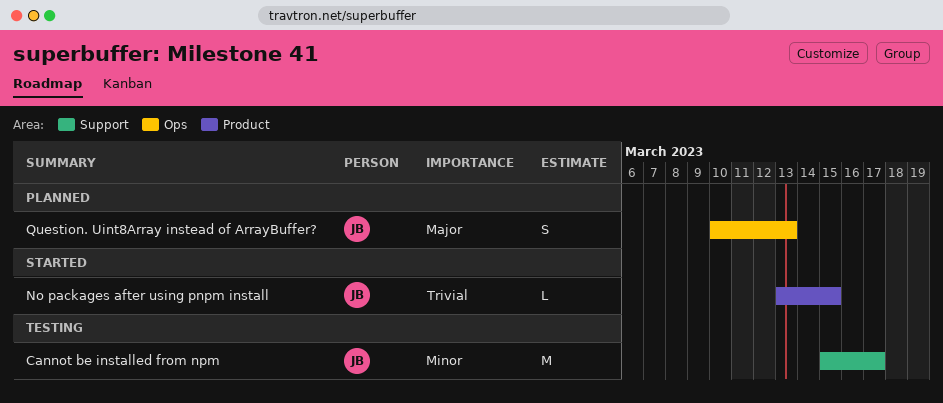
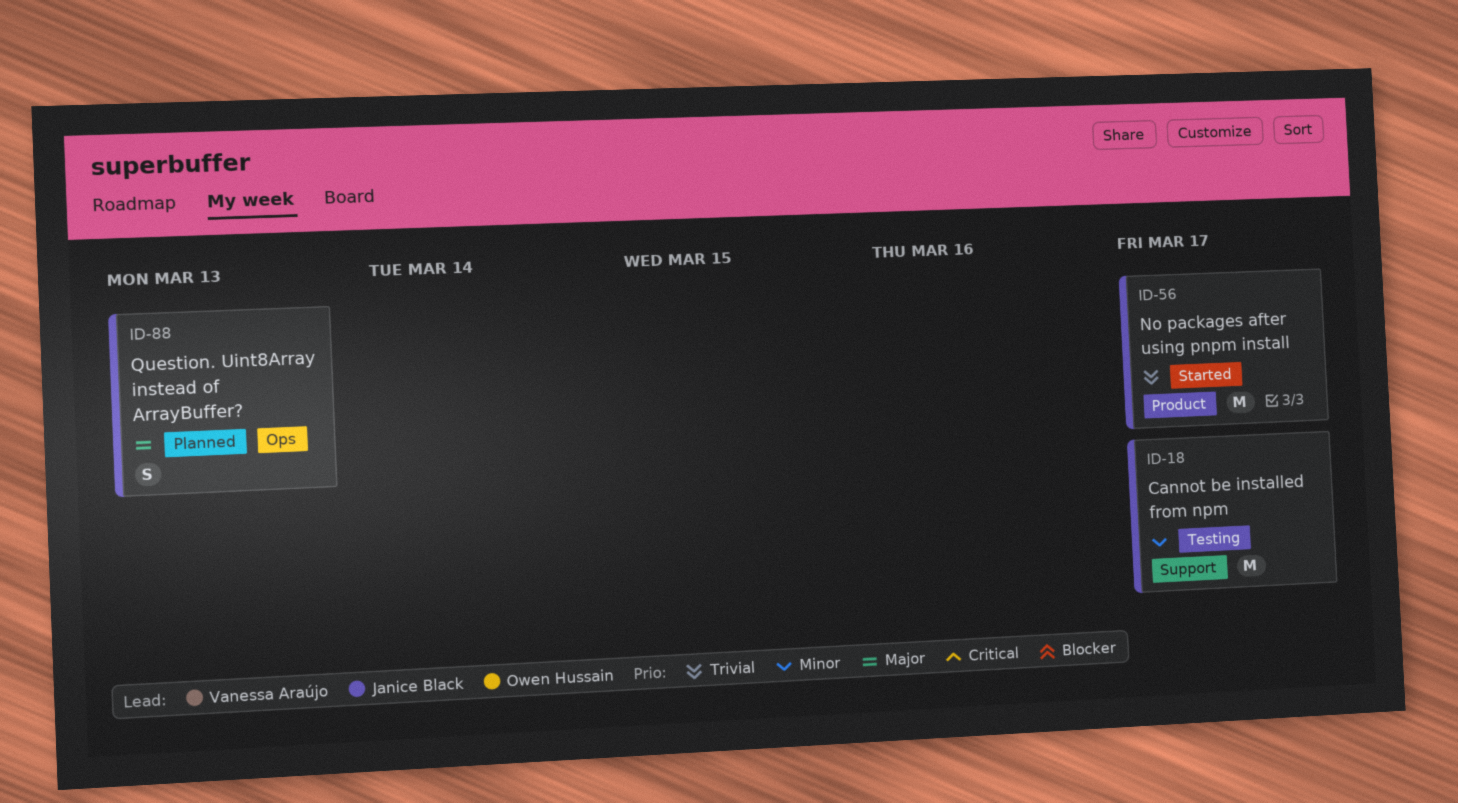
No packages after using pnpm install, estimate: L -> M
No packages after using pnpm install, due: Mar 15 -> Mar 17

